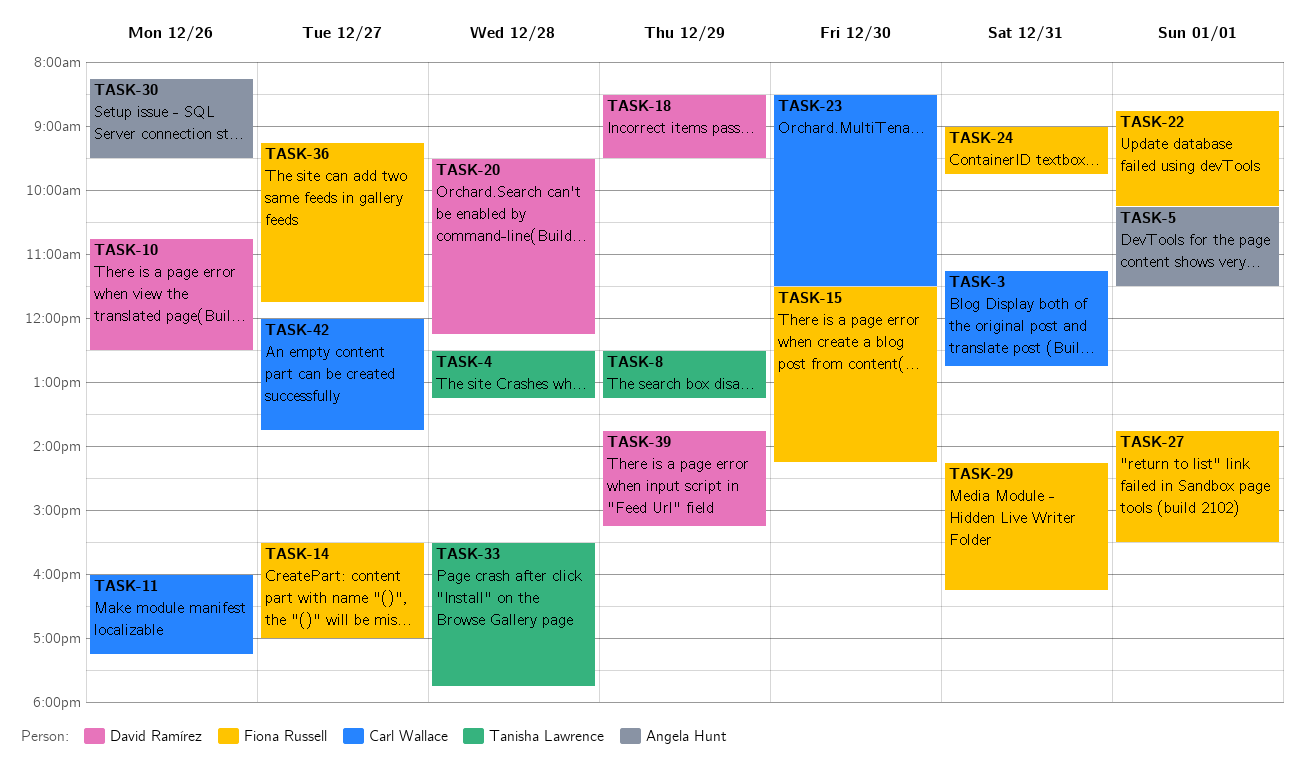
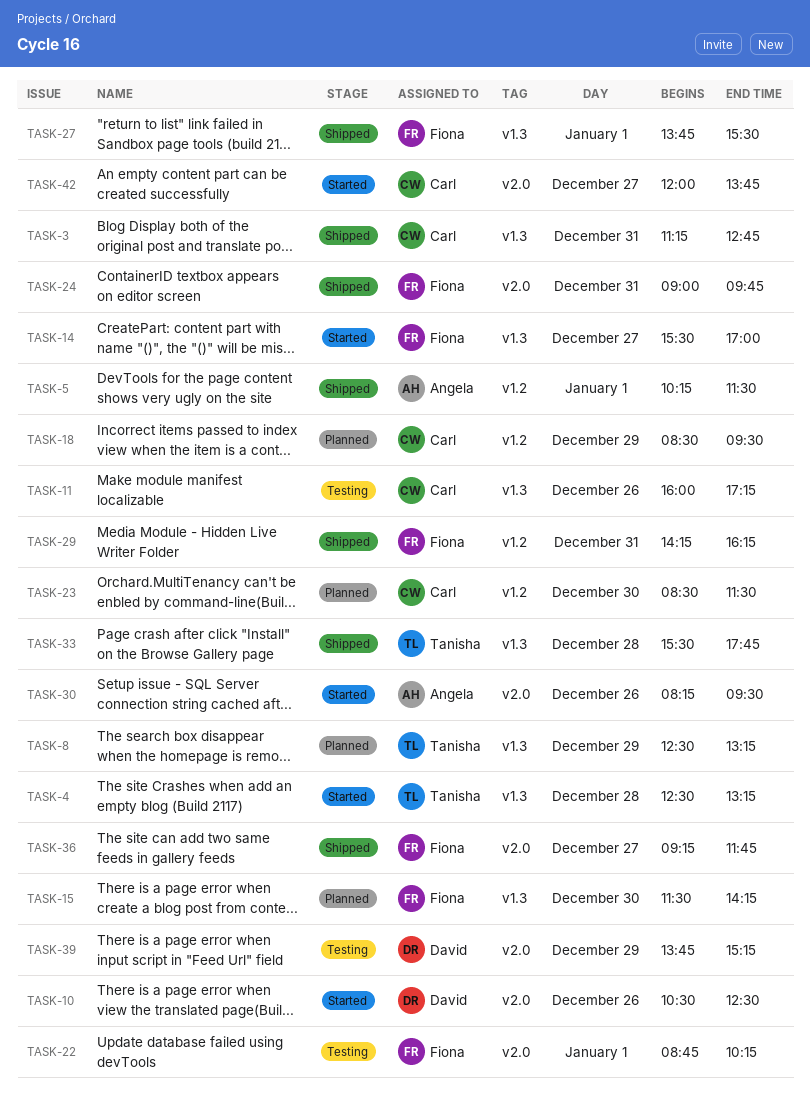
TASK-10, begins: 10:45 -> 10:30
TASK-18, owner: David Ramírez -> Carl Wallace
TASK-20: present -> none

